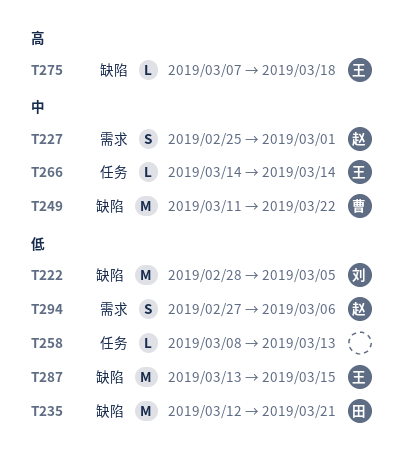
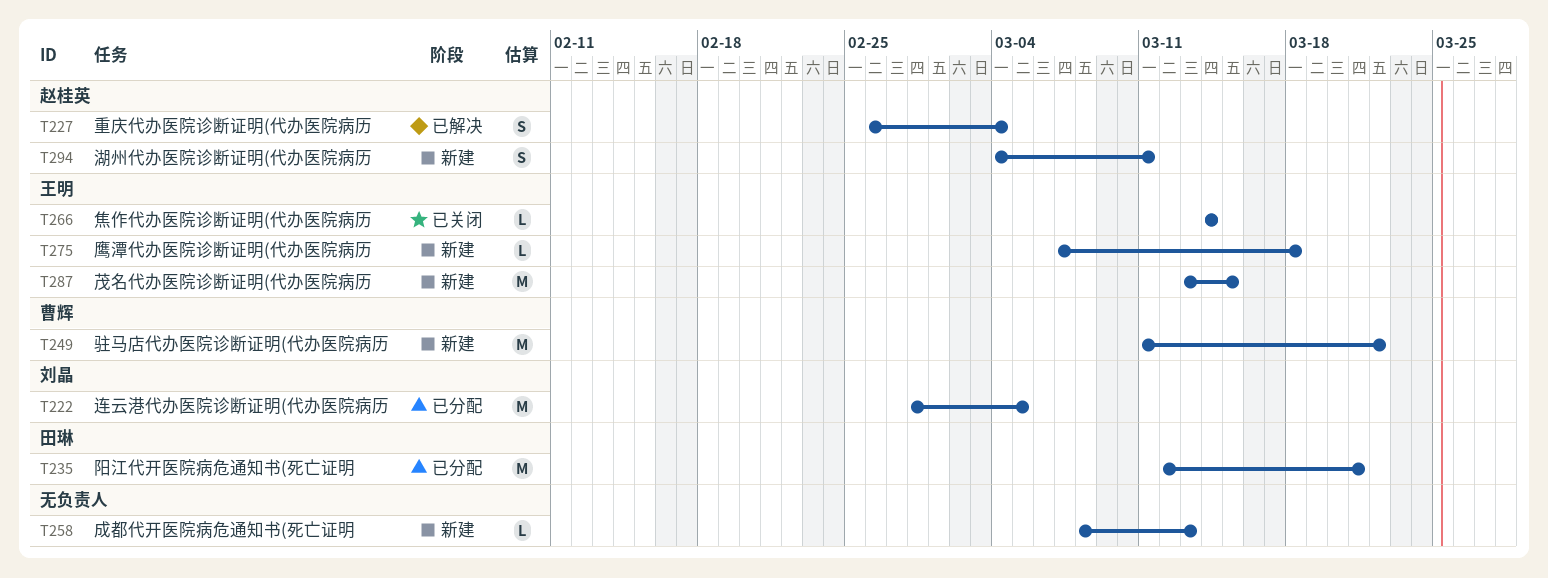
T227, start: Feb 25 -> Feb 26
T227, due: Mar 1 -> Mar 4
T294, start: Feb 27 -> Mar 4
T294, due: Mar 6 -> Mar 11

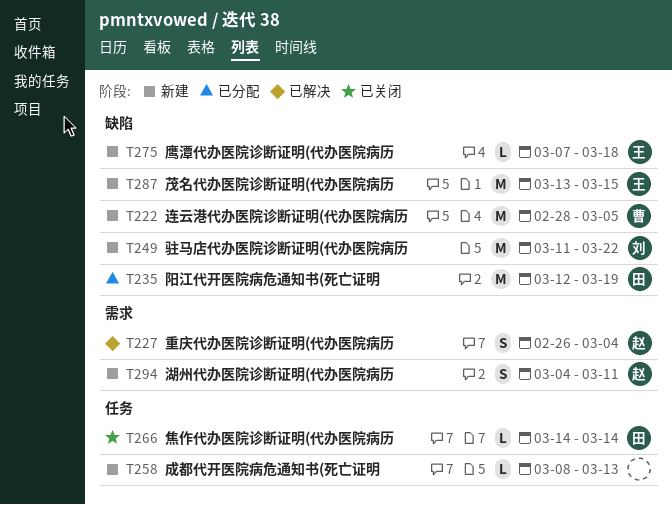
T222, status: 已分配 -> 新建
T222, owner: 刘晶 -> 曹辉
T235, due: Mar 21 -> Mar 19
T249, owner: 曹辉 -> 刘晶
T266, owner: 王明 -> 田琳

